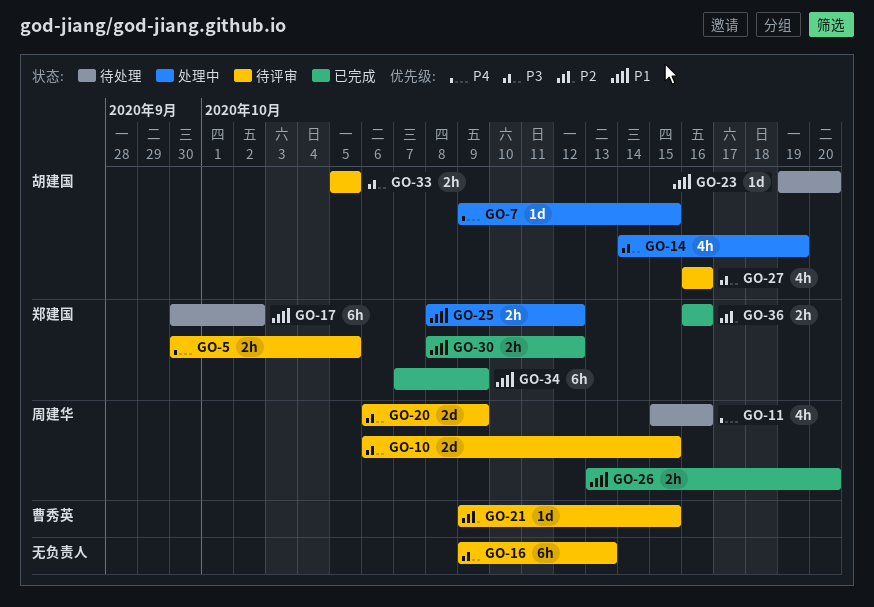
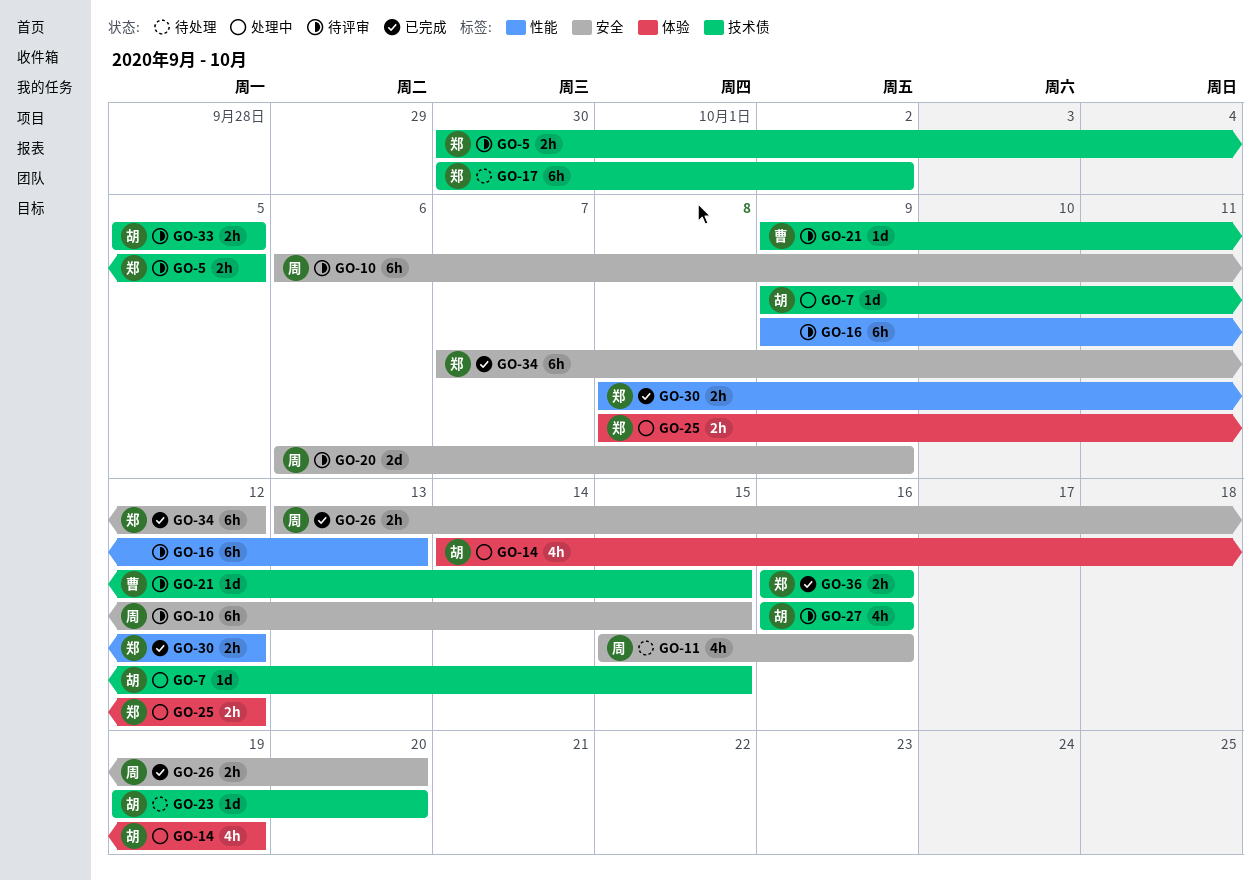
GO-10, estimate: 2d -> 6h
GO-34, due: Oct 9 -> Oct 12

